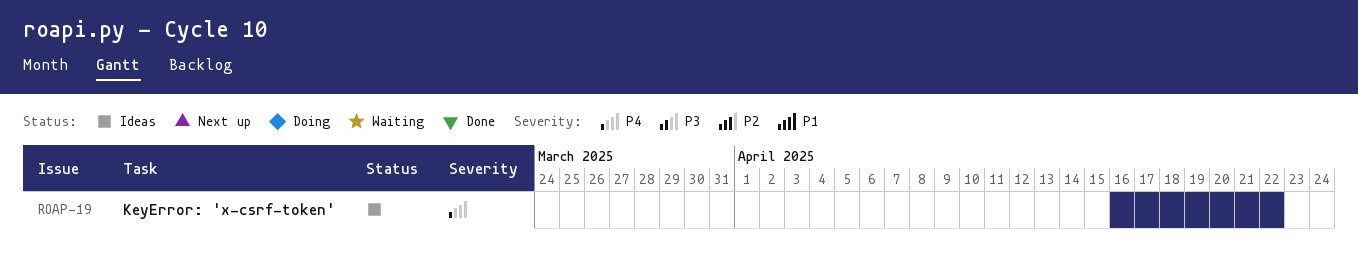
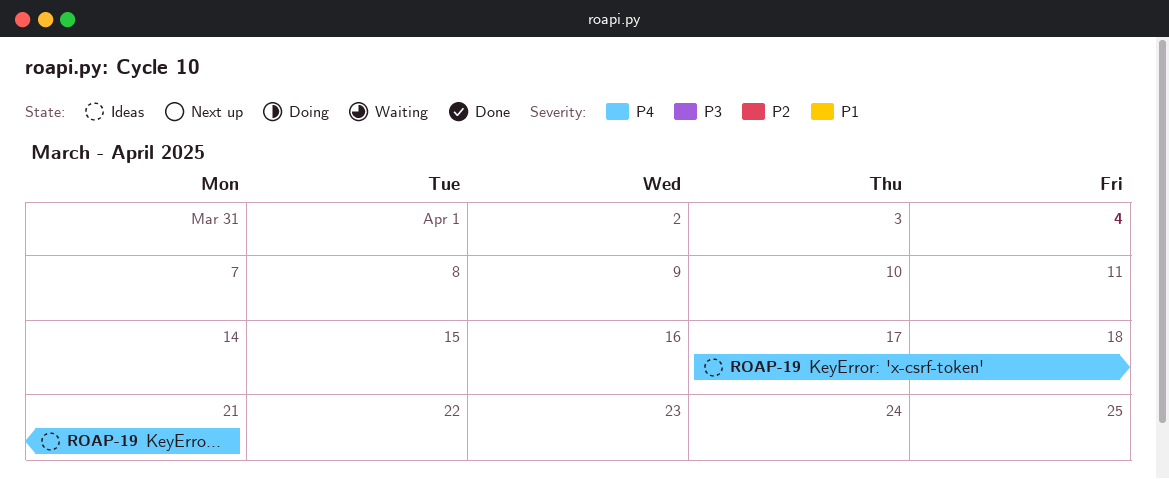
ROAP-19, start: Apr 16 -> Apr 17
ROAP-19, due: Apr 22 -> Apr 21

